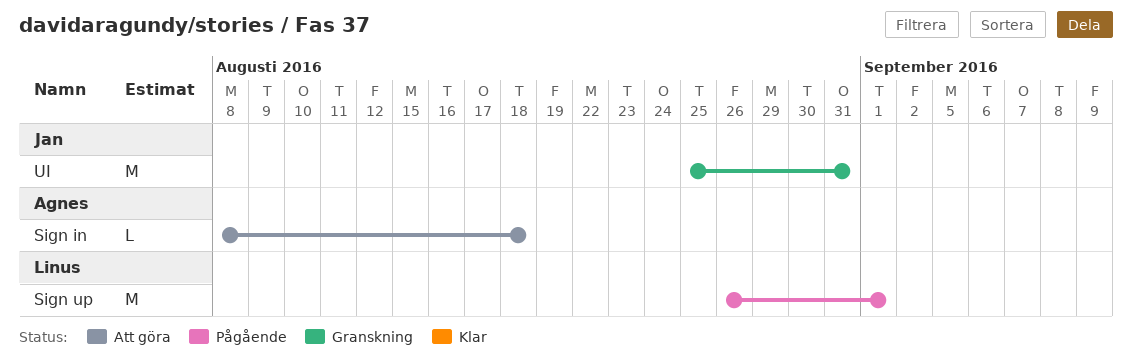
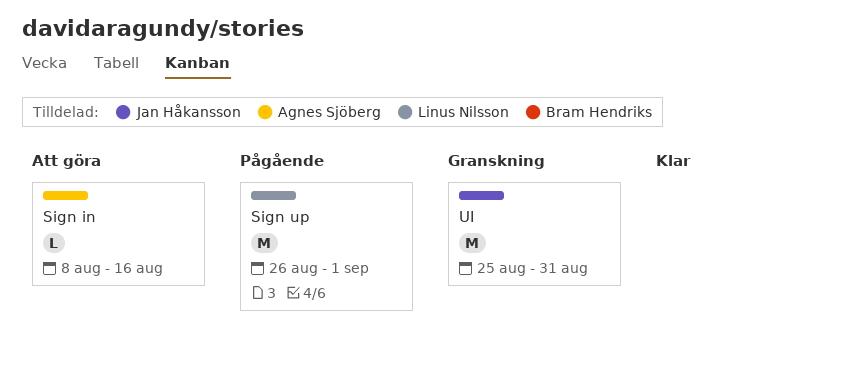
Sign in, due: Aug 18 -> Aug 16

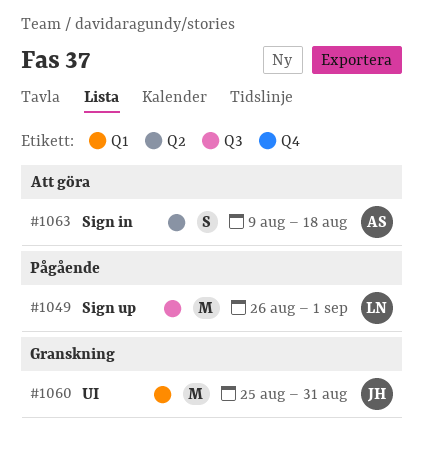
Sign in, estimate: L -> S
Sign in, start: Aug 8 -> Aug 9
Sign in, due: Aug 16 -> Aug 18

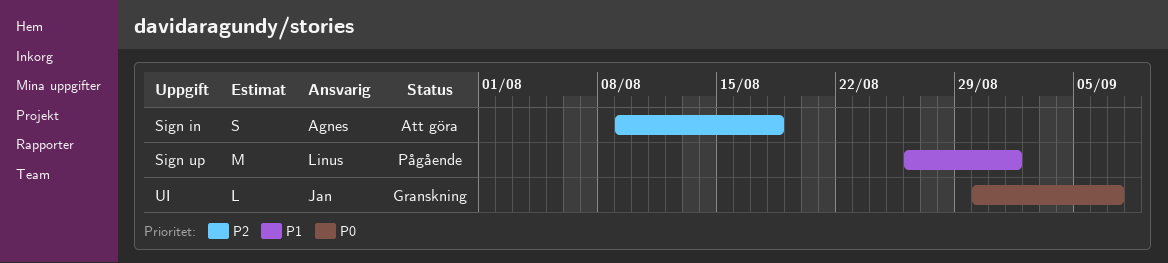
UI, estimate: M -> L
UI, start: Aug 25 -> Aug 30
UI, due: Aug 31 -> Sep 7

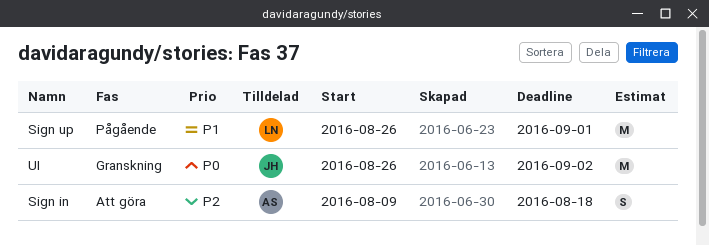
UI, estimate: L -> M
UI, start: Aug 30 -> Aug 26
UI, due: Sep 7 -> Sep 2

